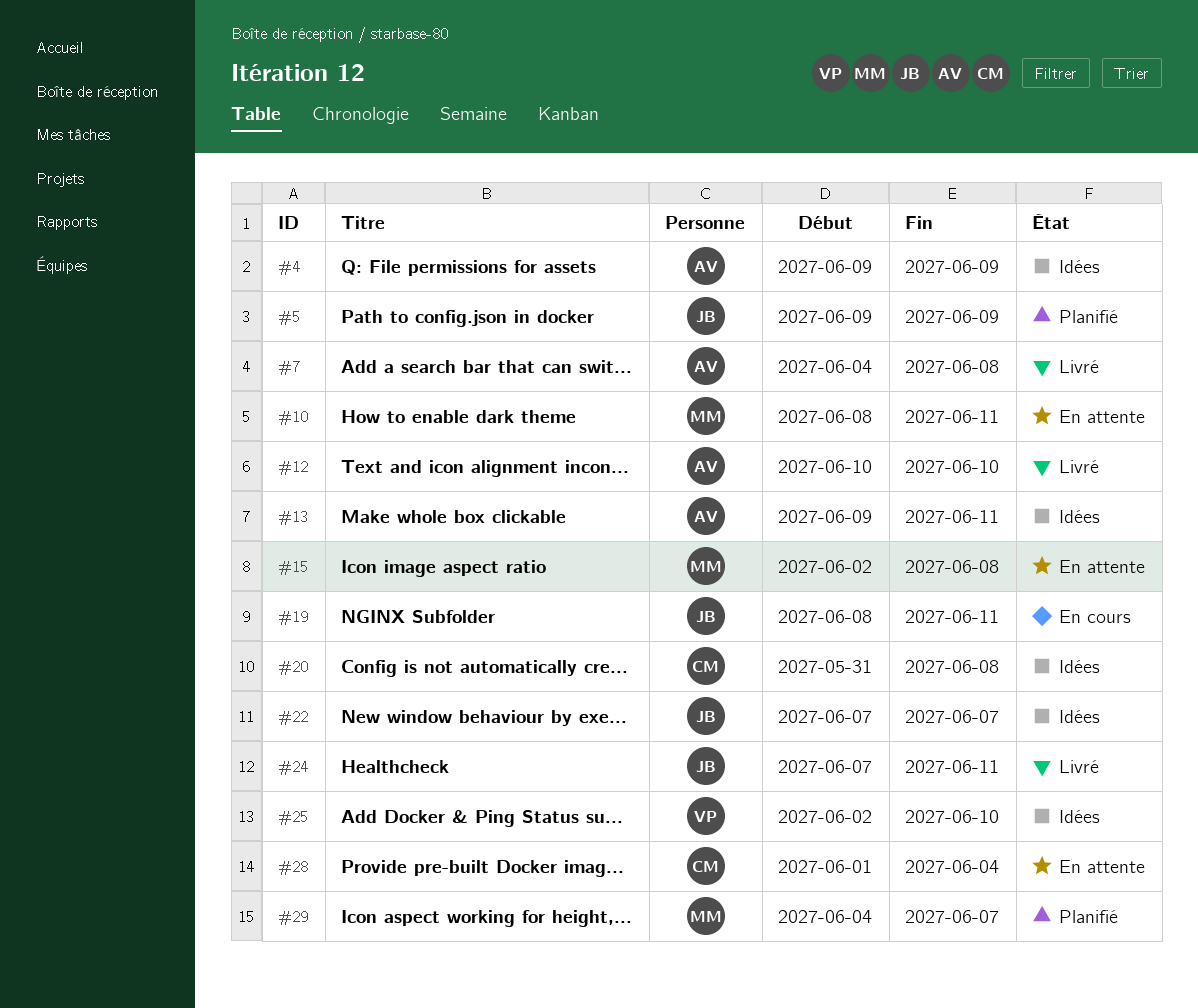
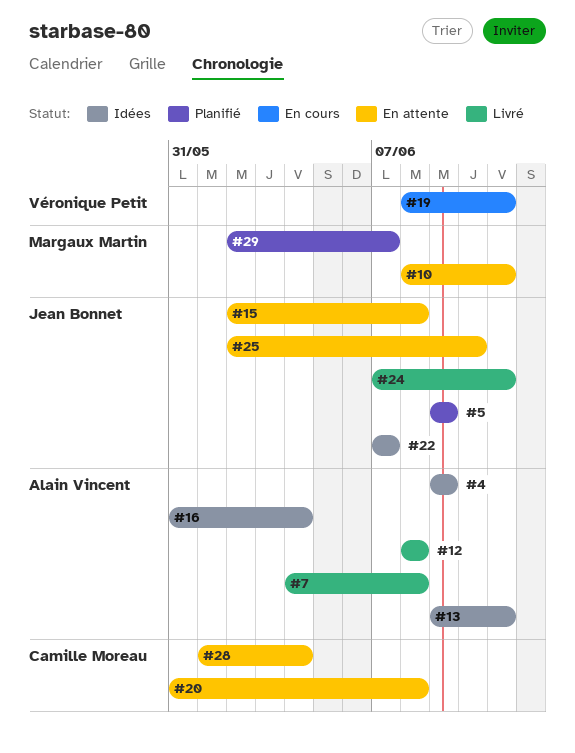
#12, start: Jun 10 -> Jun 8
#12, due: Jun 10 -> Jun 8
#15, owner: Margaux Martin -> Jean Bonnet
#16: none -> present
#19, owner: Jean Bonnet -> Véronique Petit
#20, status: Idées -> En attente
#25, status: Idées -> En attente
#25, owner: Véronique Petit -> Jean Bonnet
#29, start: Jun 4 -> Jun 2

